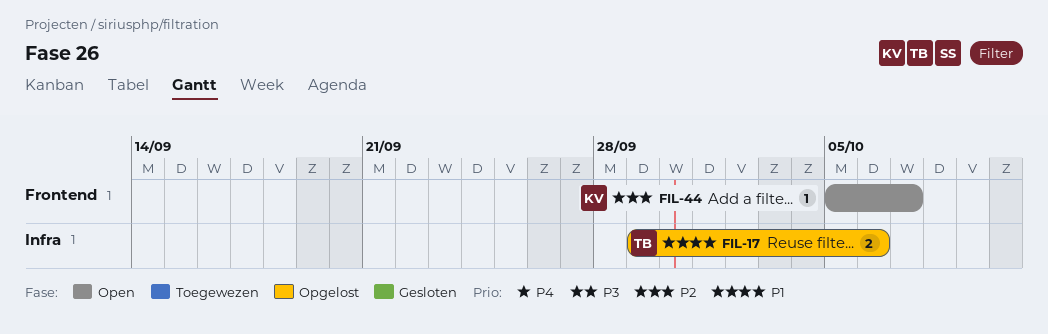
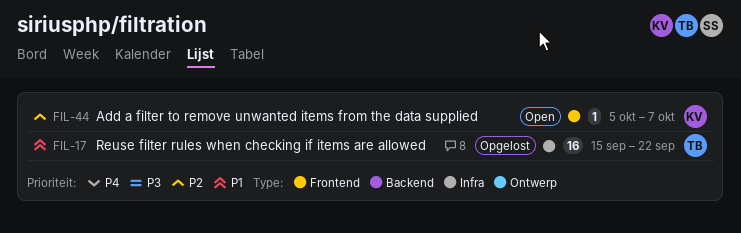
FIL-17, estimate: 2 -> 16
FIL-17, start: Sep 29 -> Sep 15
FIL-17, due: Oct 6 -> Sep 22

